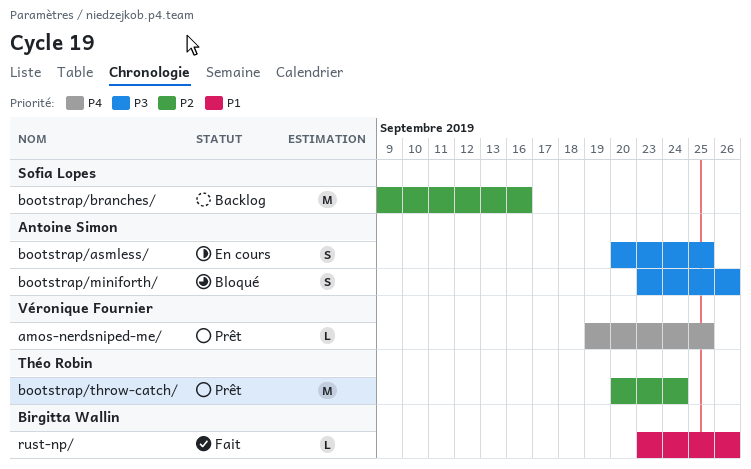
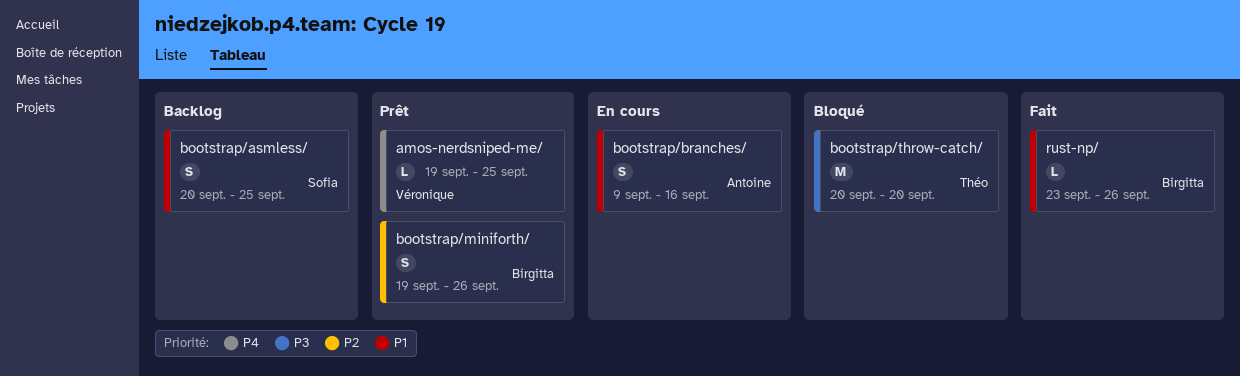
bootstrap/asmless/, status: En cours -> Backlog
bootstrap/asmless/, owner: Antoine Simon -> Sofia Lopes
bootstrap/asmless/, priority: P3 -> P1
bootstrap/branches/, status: Backlog -> En cours
bootstrap/branches/, owner: Sofia Lopes -> Antoine Simon
bootstrap/branches/, priority: P2 -> P1
bootstrap/branches/, estimate: M -> S
bootstrap/miniforth/, status: Bloqué -> Prêt
bootstrap/miniforth/, owner: Antoine Simon -> Birgitta Wallin
bootstrap/miniforth/, priority: P3 -> P2
bootstrap/miniforth/, start: Sep 23 -> Sep 19
bootstrap/throw-catch/, status: Prêt -> Bloqué
bootstrap/throw-catch/, priority: P2 -> P3
bootstrap/throw-catch/, due: Sep 24 -> Sep 20

